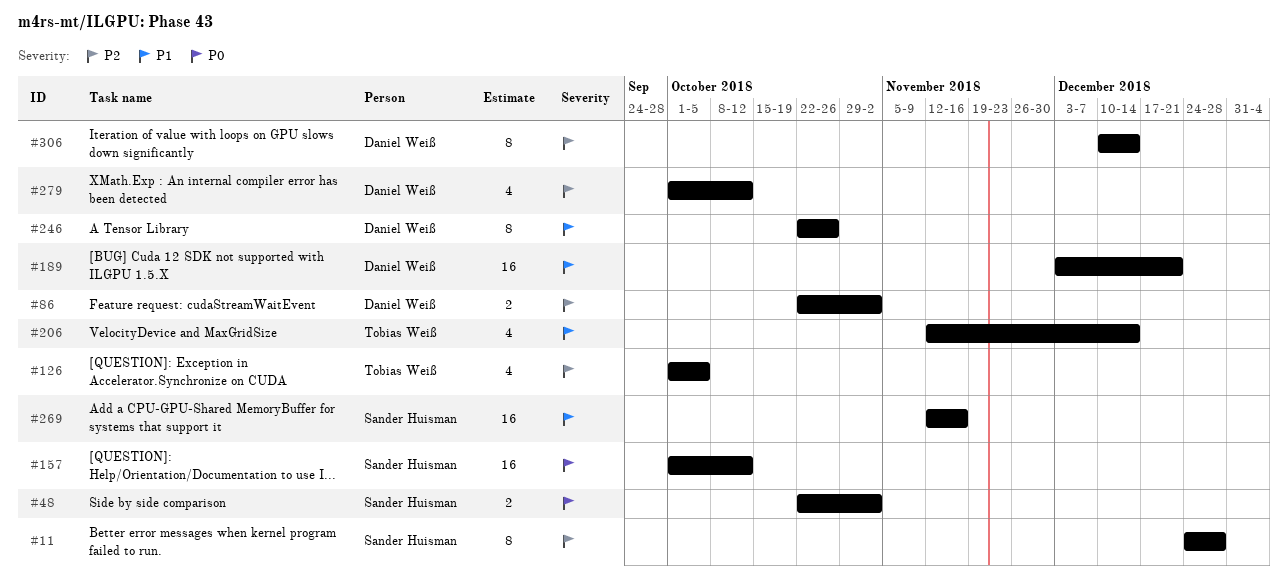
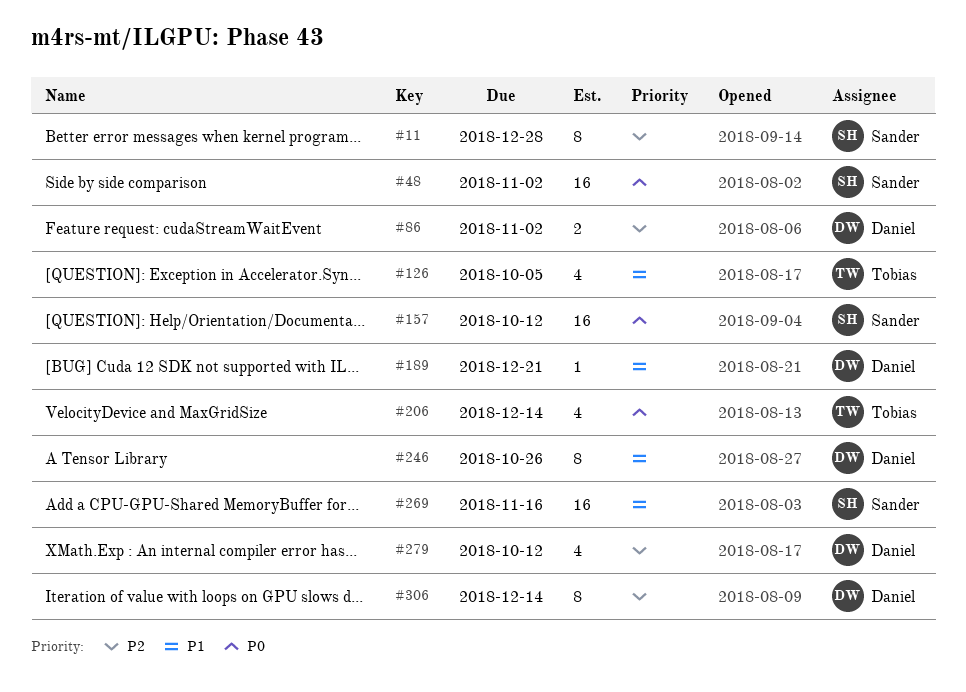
#48, estimate: 2 -> 16
#126, priority: P2 -> P1
#189, estimate: 16 -> 1
#206, priority: P1 -> P0

